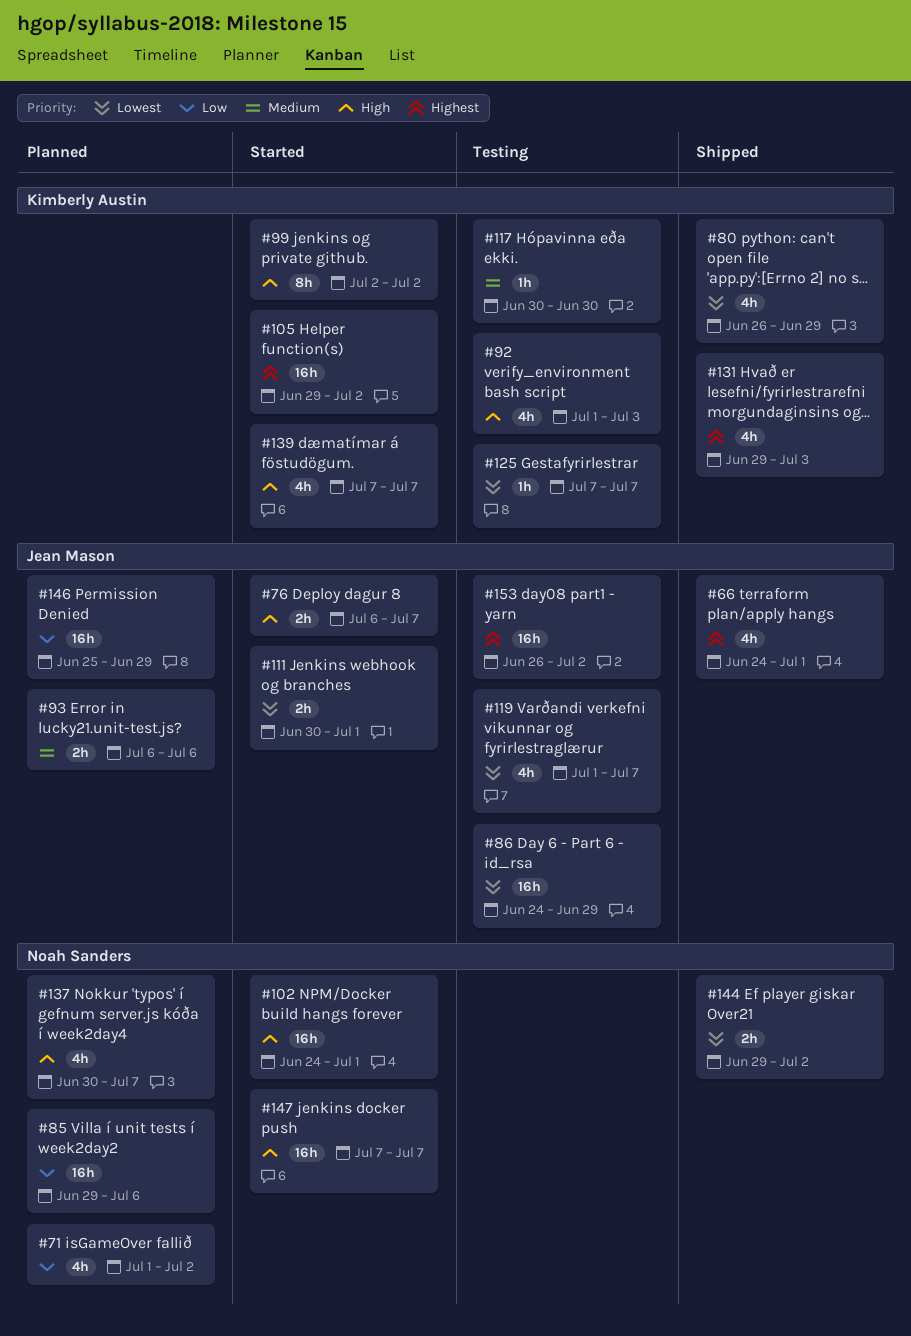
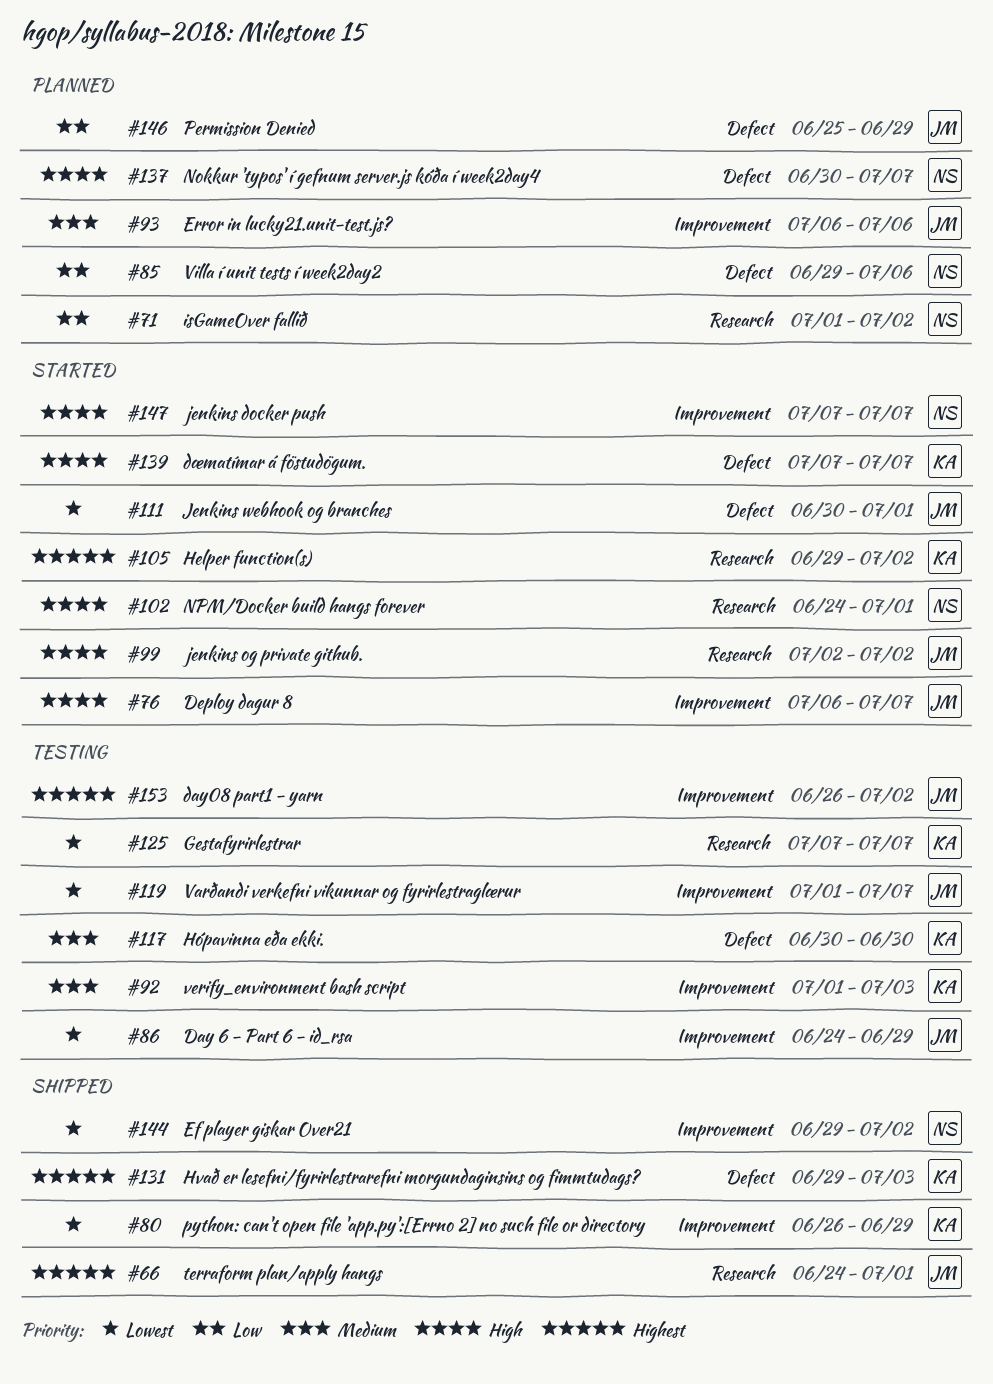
#92, priority: High -> Medium
#99, owner: Kimberly Austin -> Jean Mason

